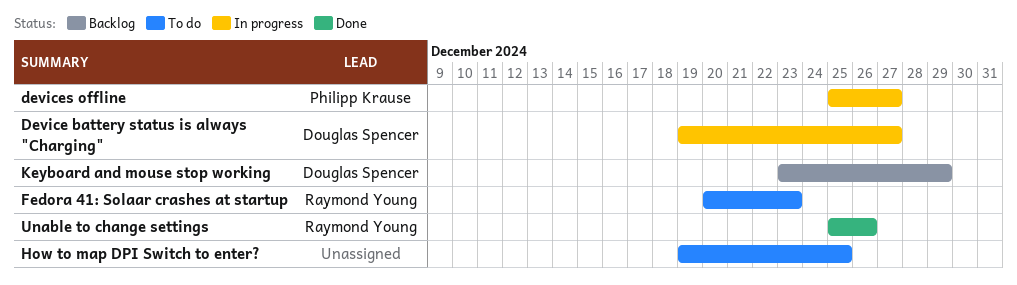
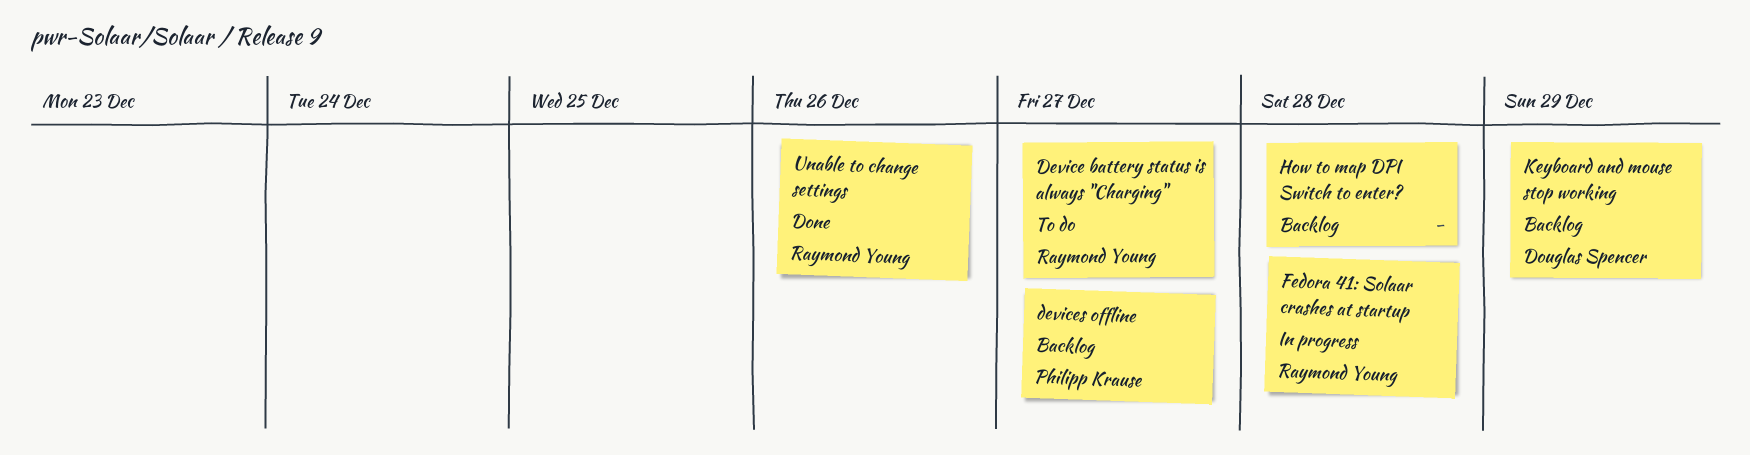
Device battery status is always "Charging", status: In progress -> To do
Device battery status is always "Charging", owner: Douglas Spencer -> Raymond Young
devices offline, status: In progress -> Backlog
Fedora 41: Solaar crashes at startup, status: To do -> In progress
Fedora 41: Solaar crashes at startup, due: Dec 23 -> Dec 28
How to map DPI Switch to enter?, status: To do -> Backlog
How to map DPI Switch to enter?, due: Dec 25 -> Dec 28

